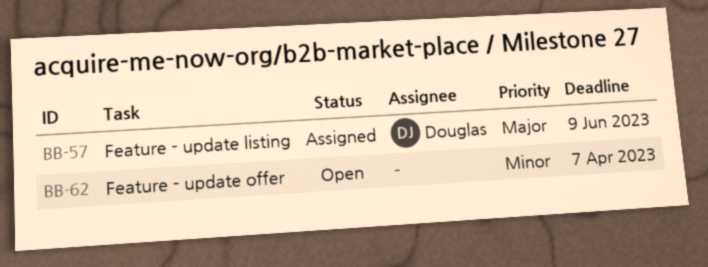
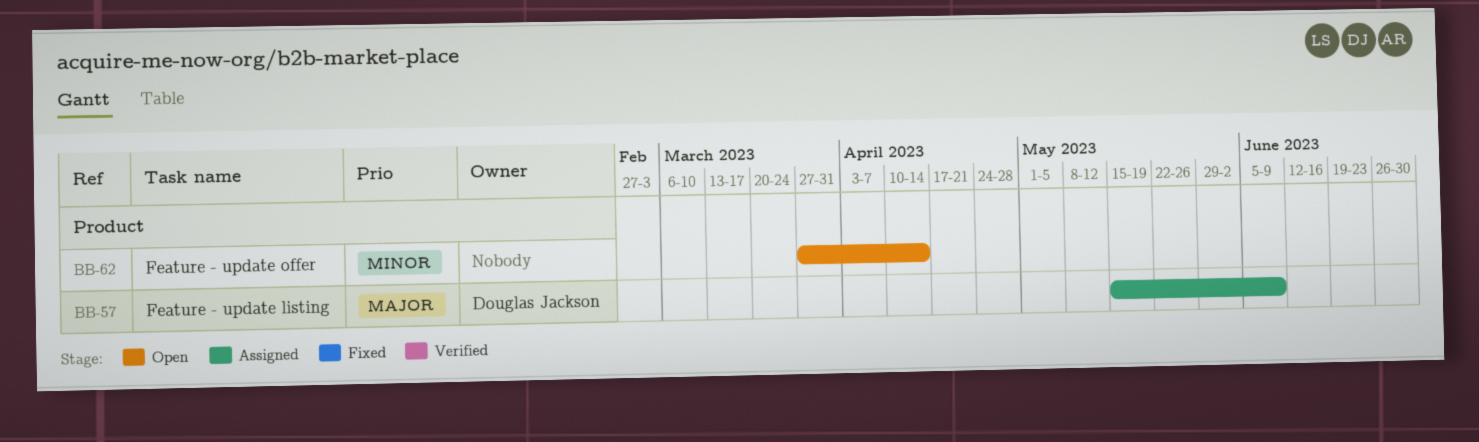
BB-62, due: Apr 7 -> Apr 14

